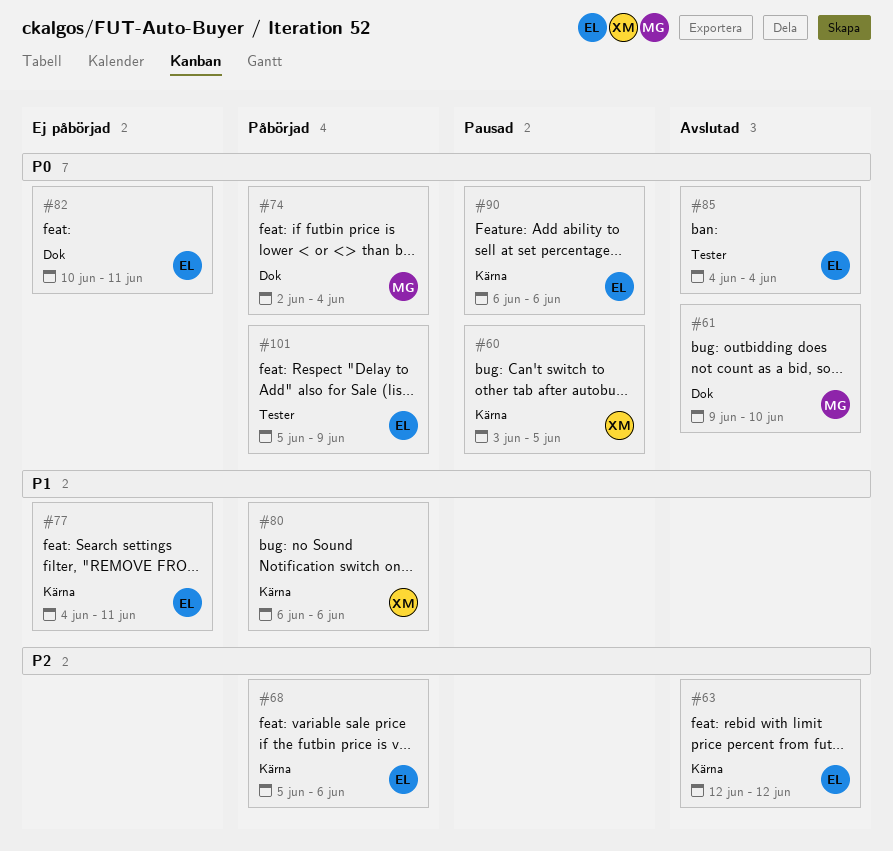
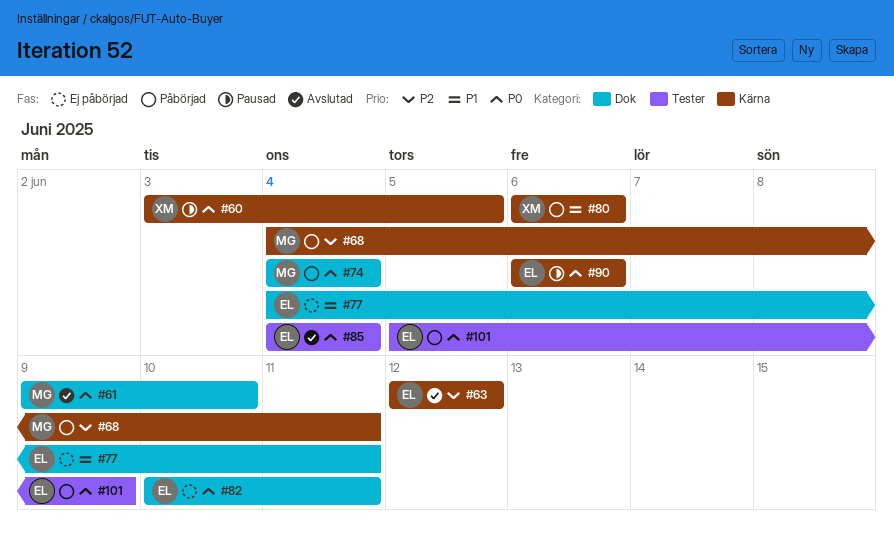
#68, owner: EL -> MG
#68, start: Jun 5 -> Jun 4
#68, due: Jun 6 -> Jun 11
#74, start: Jun 2 -> Jun 4
#77, label: Kärna -> Dok

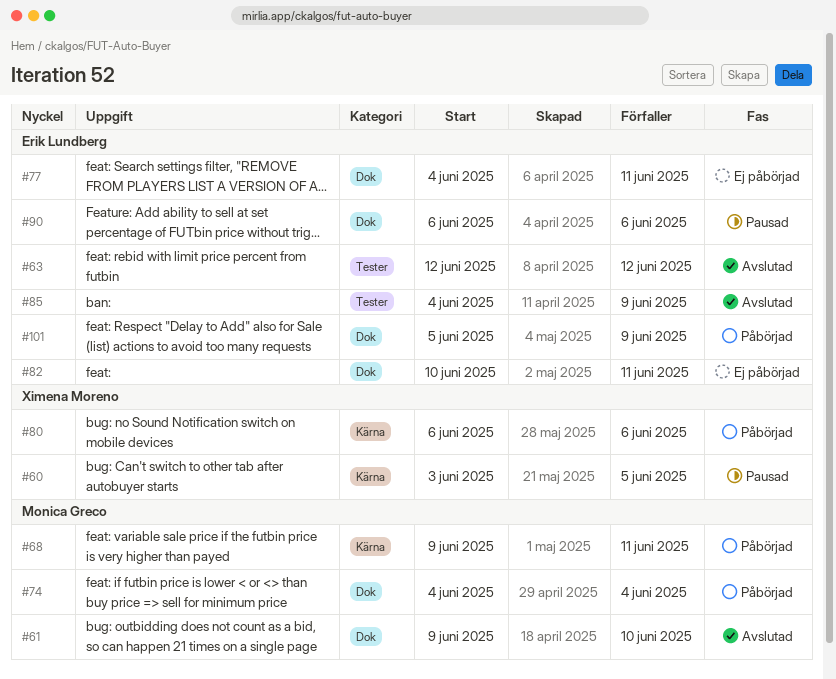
#63, label: Kärna -> Tester
#68, start: Jun 4 -> Jun 9
#85, due: Jun 4 -> Jun 9
#90, label: Kärna -> Dok
#101, label: Tester -> Dok

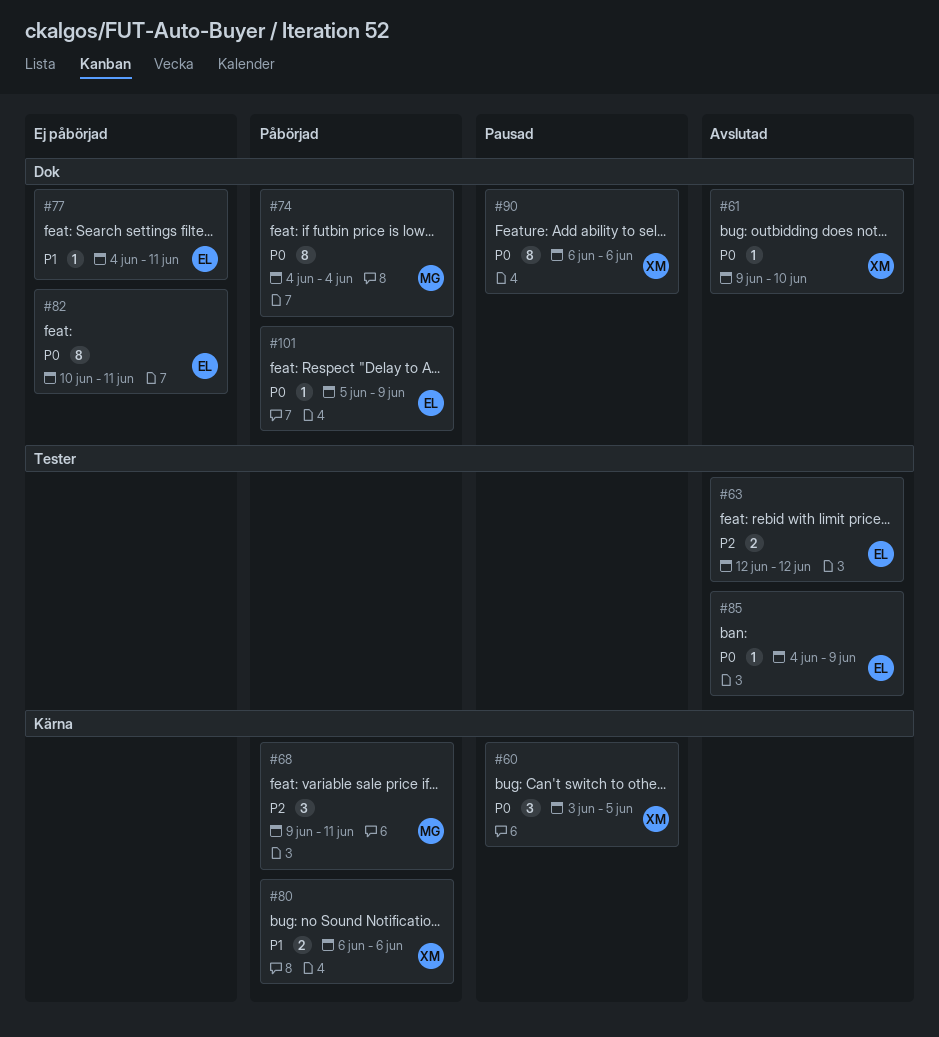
#61, owner: Monica Greco -> Ximena Moreno
#90, owner: Erik Lundberg -> Ximena Moreno

